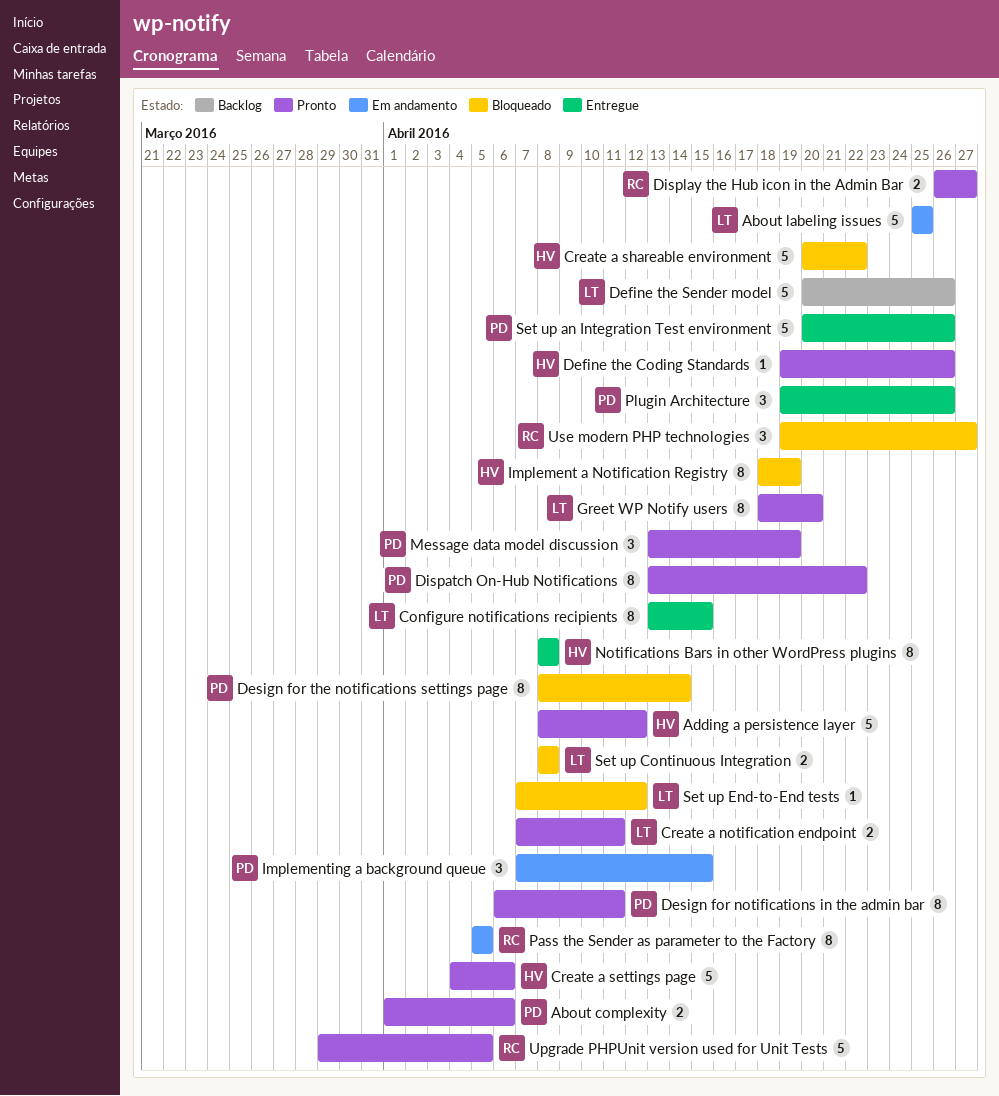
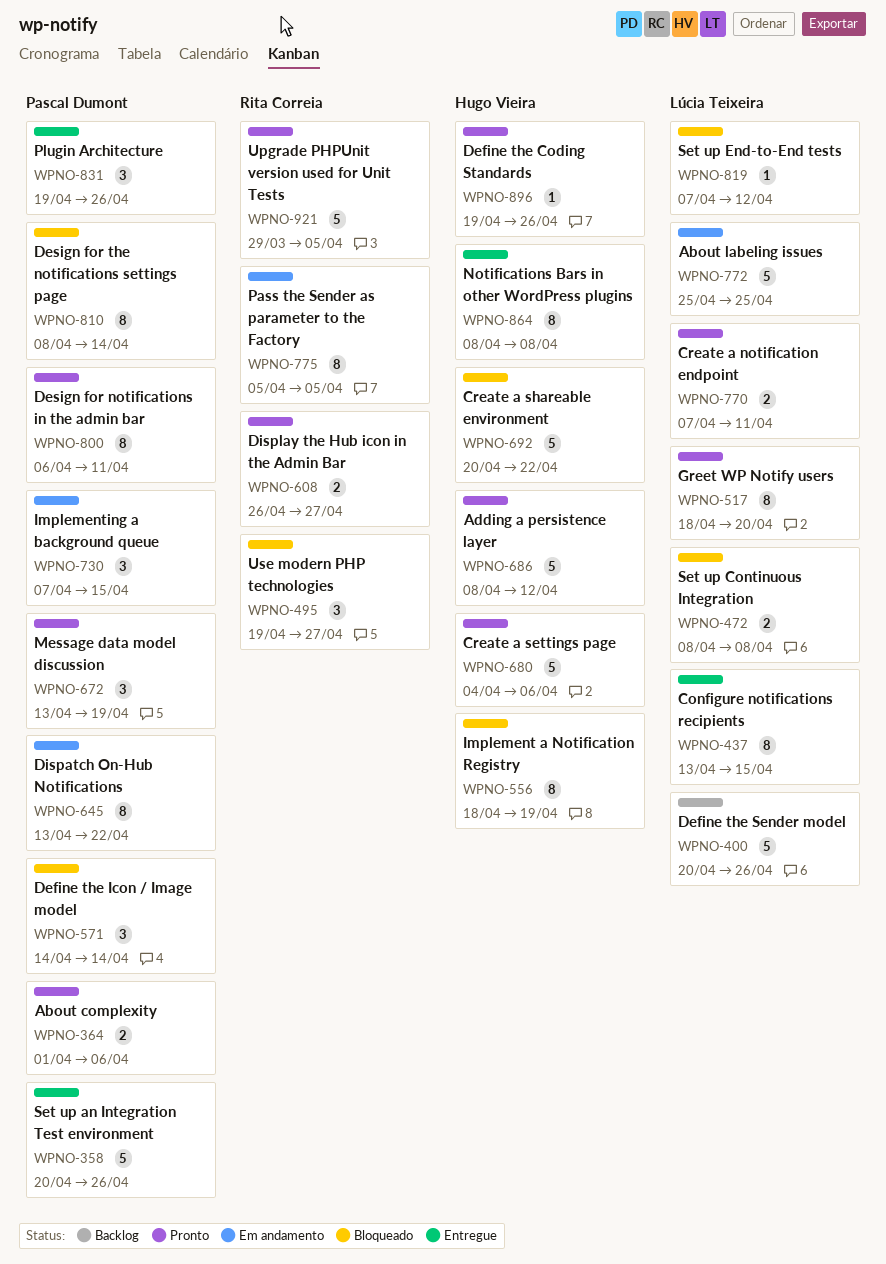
Define the Icon / Image model: none -> present
Dispatch On-Hub Notifications, status: Pronto -> Em andamento

